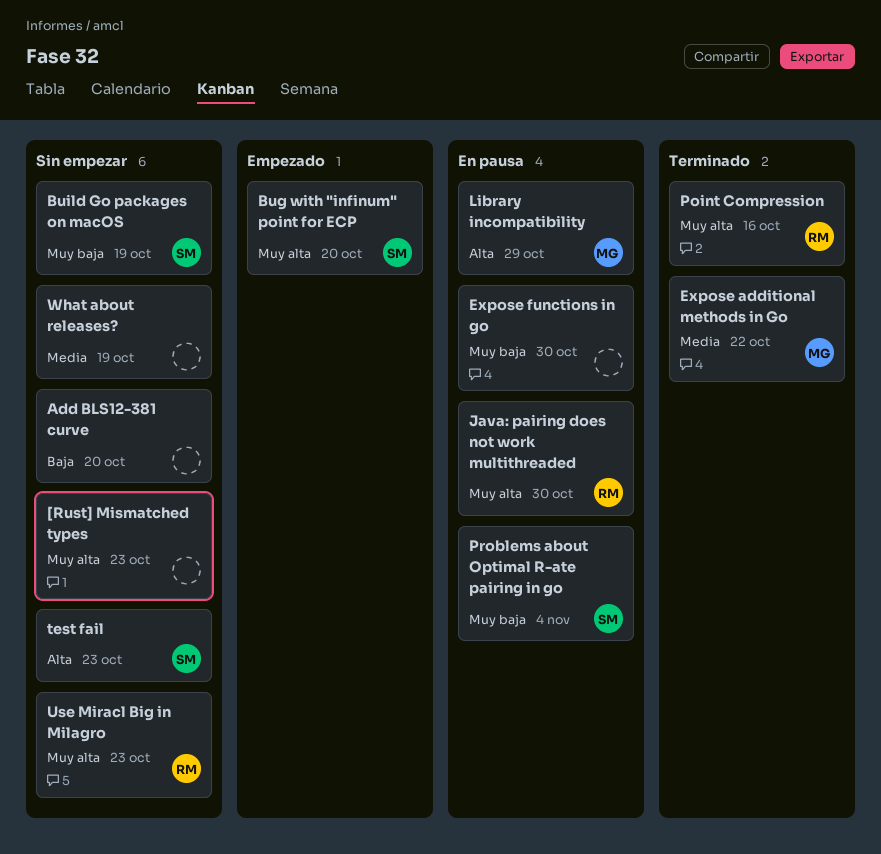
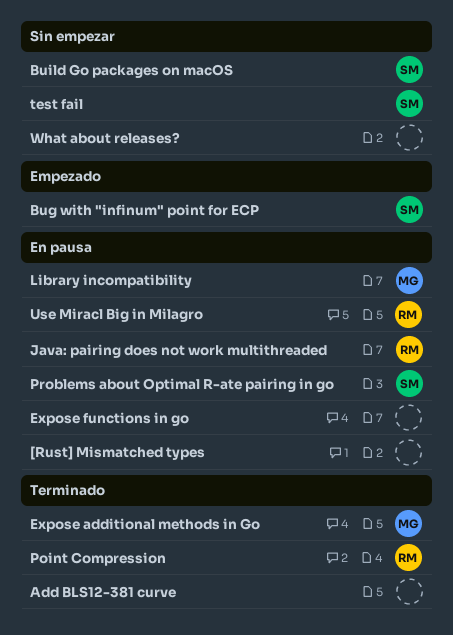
[Rust] Mismatched types, status: Sin empezar -> En pausa
Add BLS12-381 curve, status: Sin empezar -> Terminado
Use Miracl Big in Milagro, status: Sin empezar -> En pausa

